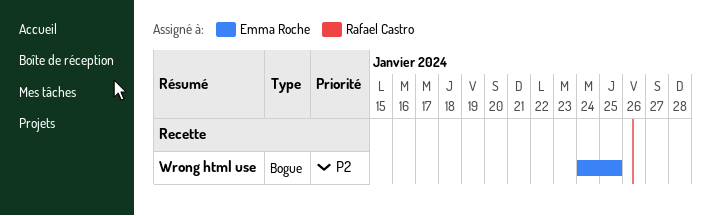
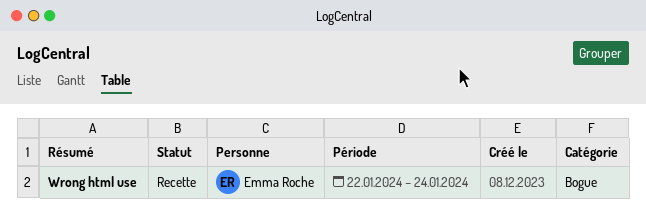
Wrong html use, start: Jan 24 -> Jan 22
Wrong html use, due: Jan 25 -> Jan 24

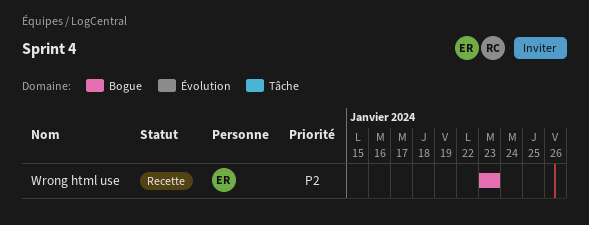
Wrong html use, start: Jan 22 -> Jan 23
Wrong html use, due: Jan 24 -> Jan 23

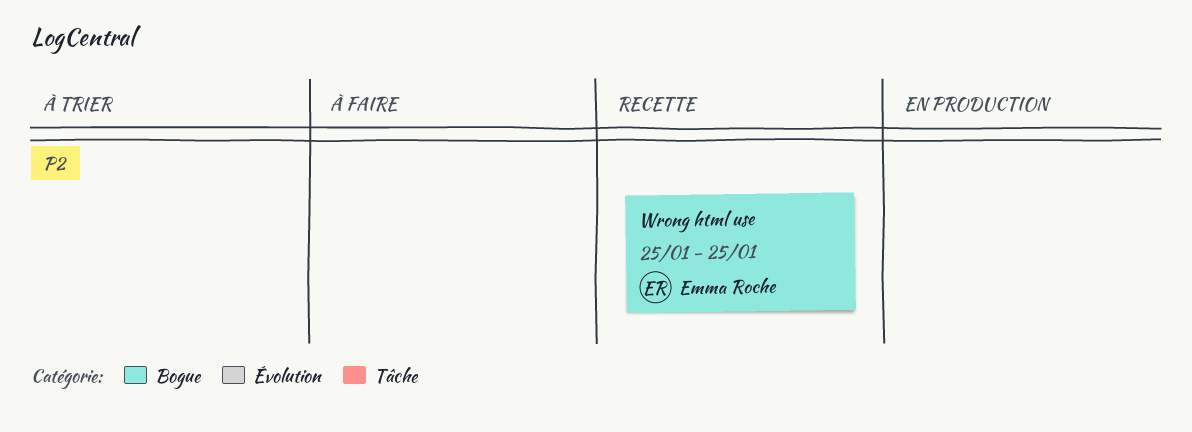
Wrong html use, start: Jan 23 -> Jan 25
Wrong html use, due: Jan 23 -> Jan 25

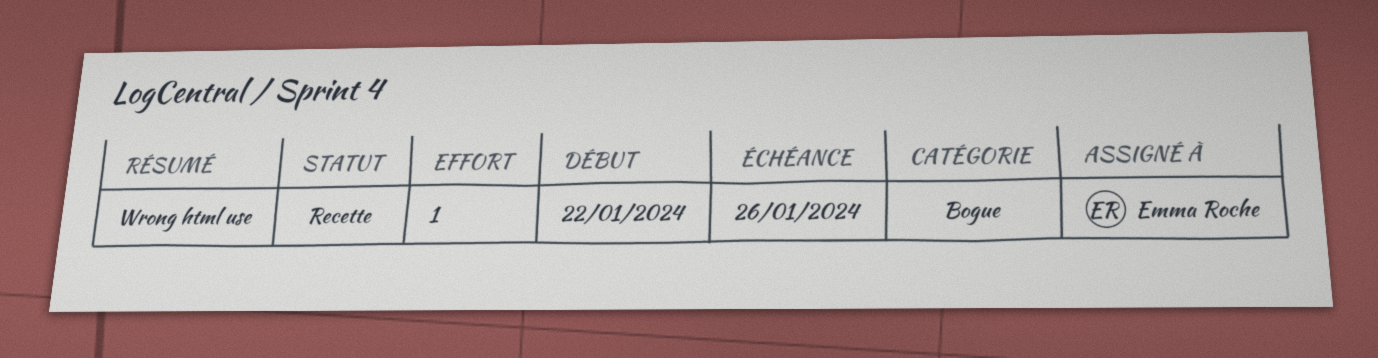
Wrong html use, start: Jan 25 -> Jan 22
Wrong html use, due: Jan 25 -> Jan 26

